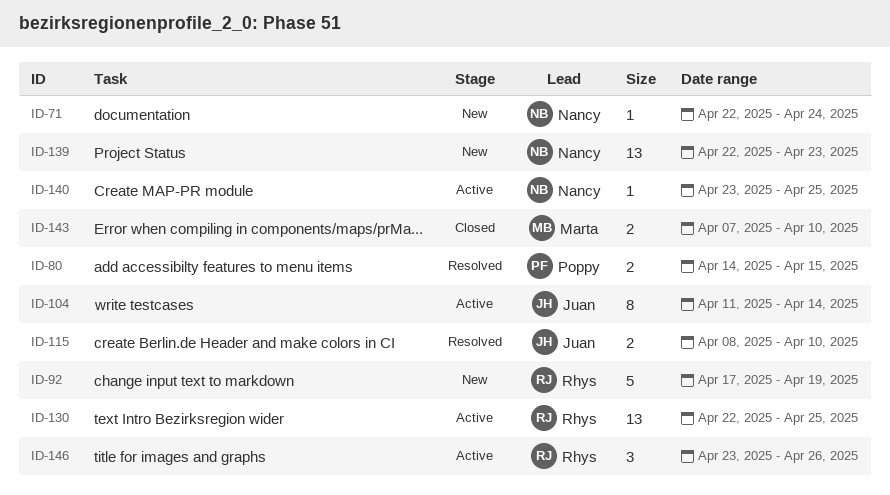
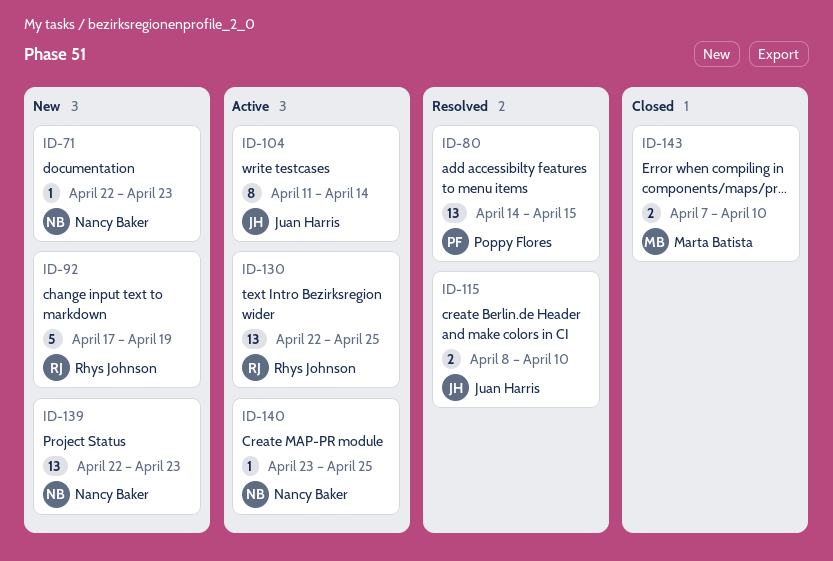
ID-71, due: Apr 24 -> Apr 23
ID-80, estimate: 2 -> 13
ID-146: present -> none

